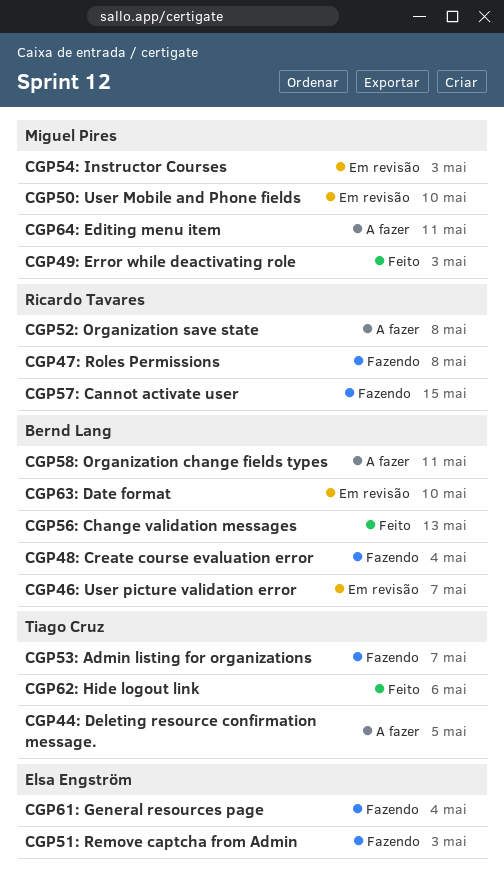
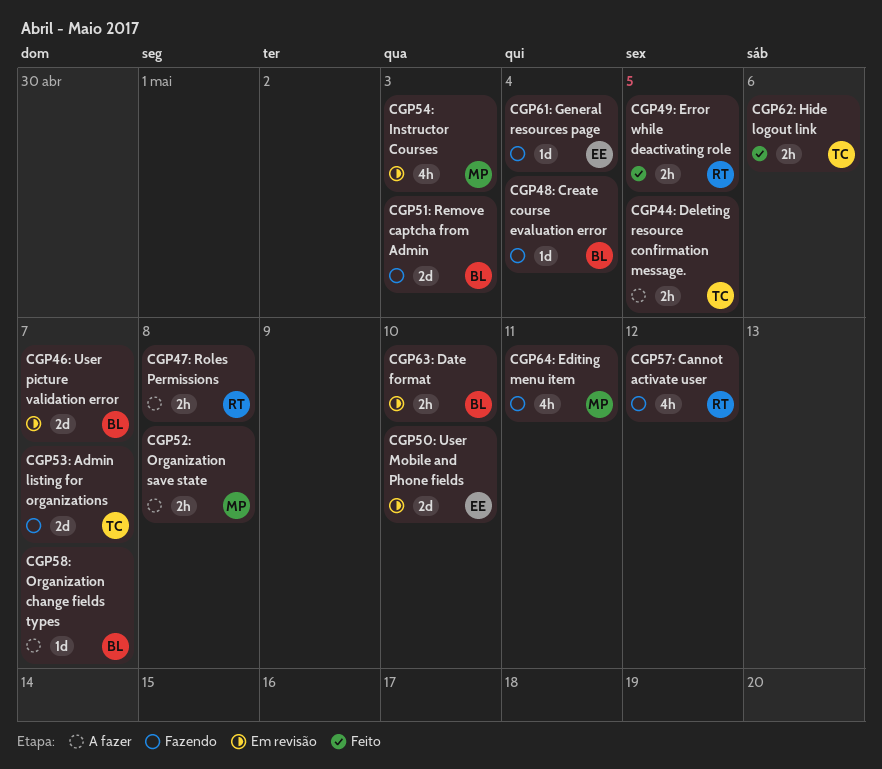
CGP47: Roles Permissions, status: Fazendo -> A fazer
CGP49: Error while deactivating role, owner: Miguel Pires -> Ricardo Tavares
CGP49: Error while deactivating role, due: May 3 -> May 5
CGP50: User Mobile and Phone fields, owner: Miguel Pires -> Elsa Engström
CGP51: Remove captcha from Admin, owner: Elsa Engström -> Bernd Lang
CGP52: Organization save state, owner: Ricardo Tavares -> Miguel Pires
CGP56: Change validation messages: present -> none
CGP57: Cannot activate user, due: May 15 -> May 12
CGP58: Organization change fields types, due: May 11 -> May 7
CGP64: Editing menu item, status: A fazer -> Fazendo

